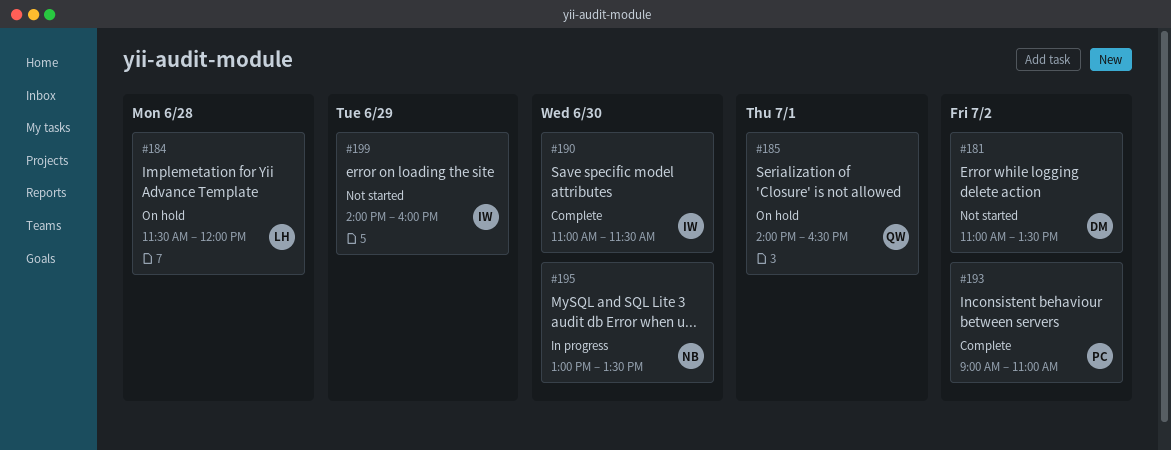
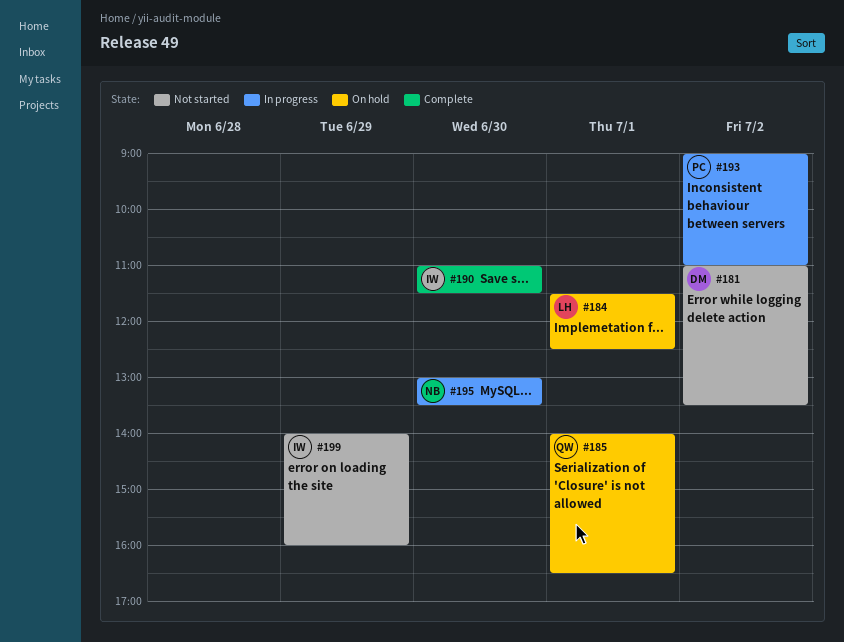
#184, day: Jun 28 -> Jul 1
#184, ends: 12:00 -> 12:30
#193, status: Complete -> In progress

